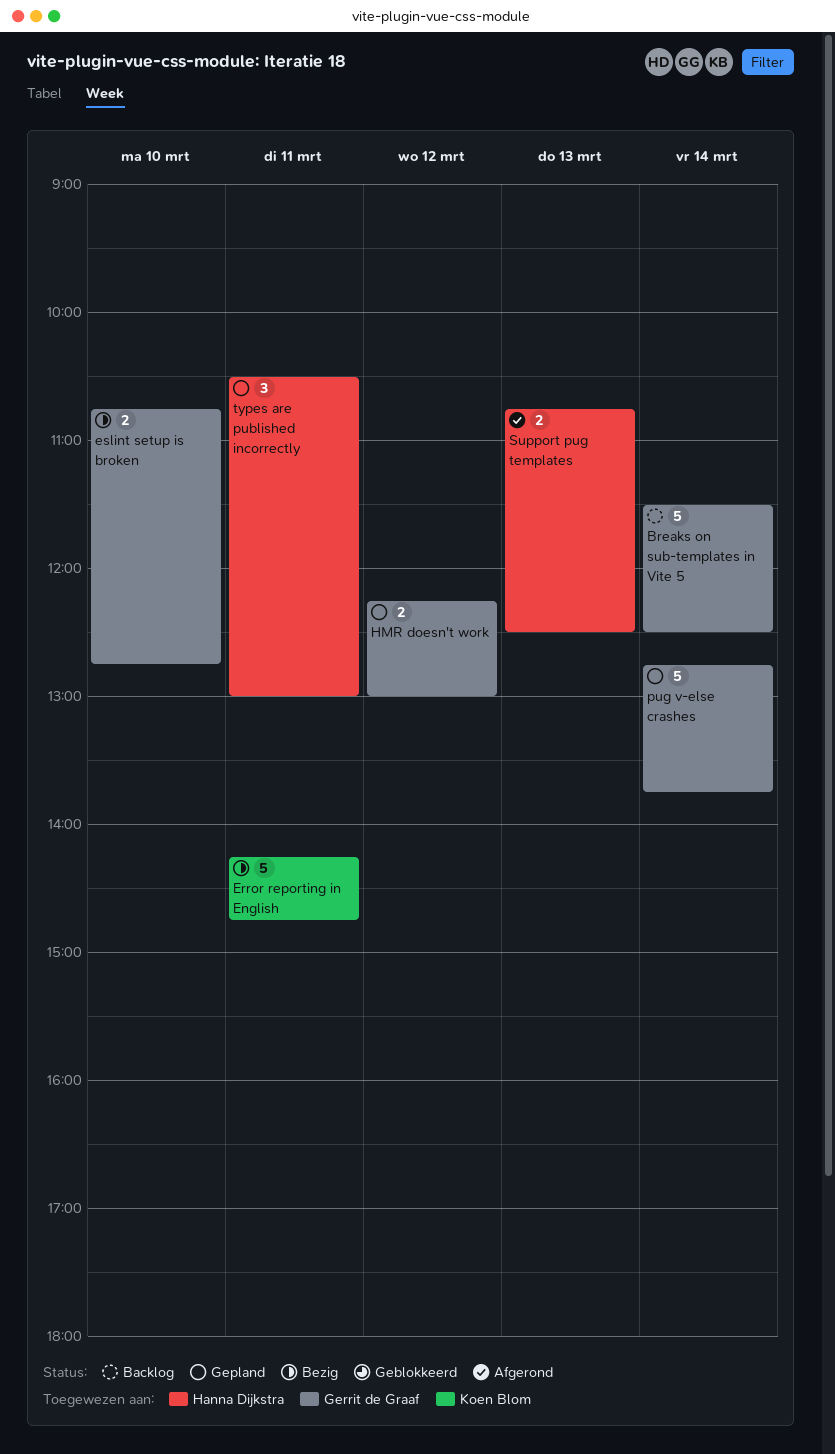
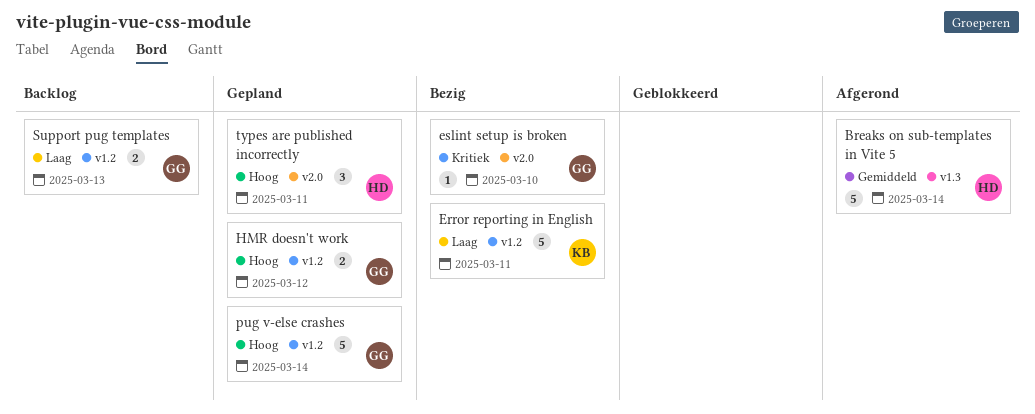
Breaks on sub-templates in Vite 5, status: Backlog -> Afgerond
Breaks on sub-templates in Vite 5, owner: Gerrit de Graaf -> Hanna Dijkstra
eslint setup is broken, estimate: 2 -> 1
Support pug templates, status: Afgerond -> Backlog
Support pug templates, owner: Hanna Dijkstra -> Gerrit de Graaf

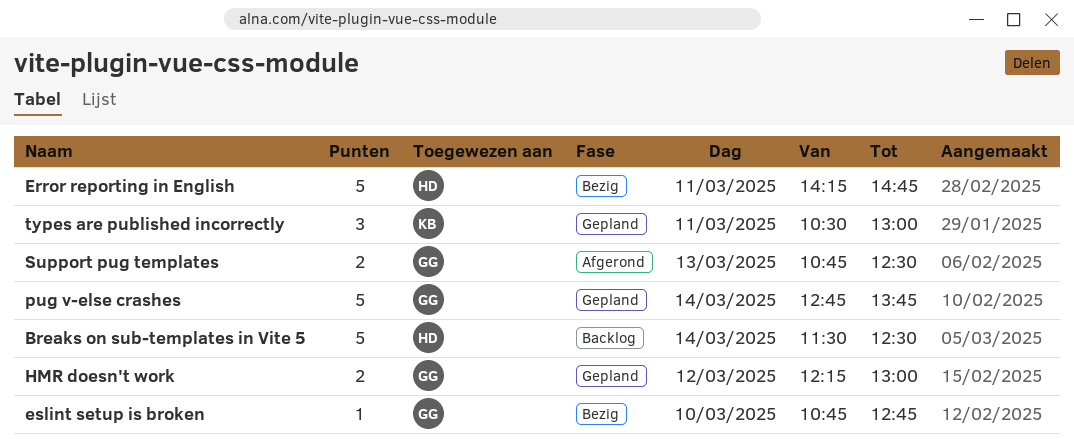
Breaks on sub-templates in Vite 5, status: Afgerond -> Backlog
Error reporting in English, owner: KB -> HD
Support pug templates, status: Backlog -> Afgerond
types are published incorrectly, owner: HD -> KB

